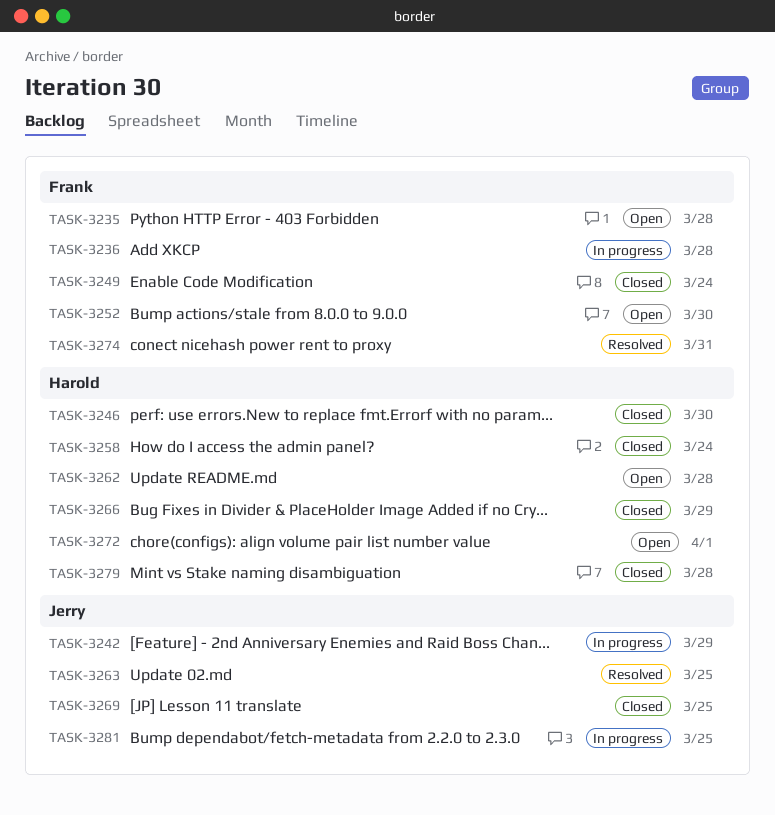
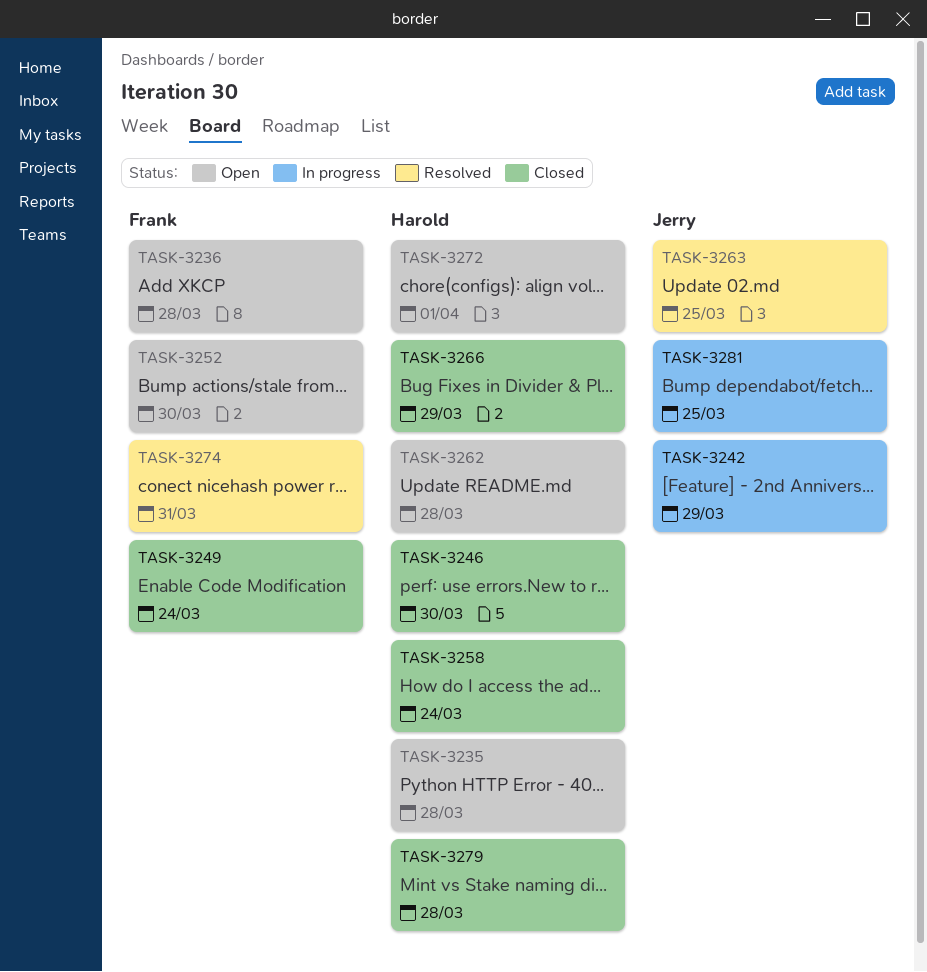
TASK-3235, owner: Frank -> Harold
TASK-3236, status: In progress -> Open
TASK-3269: present -> none

